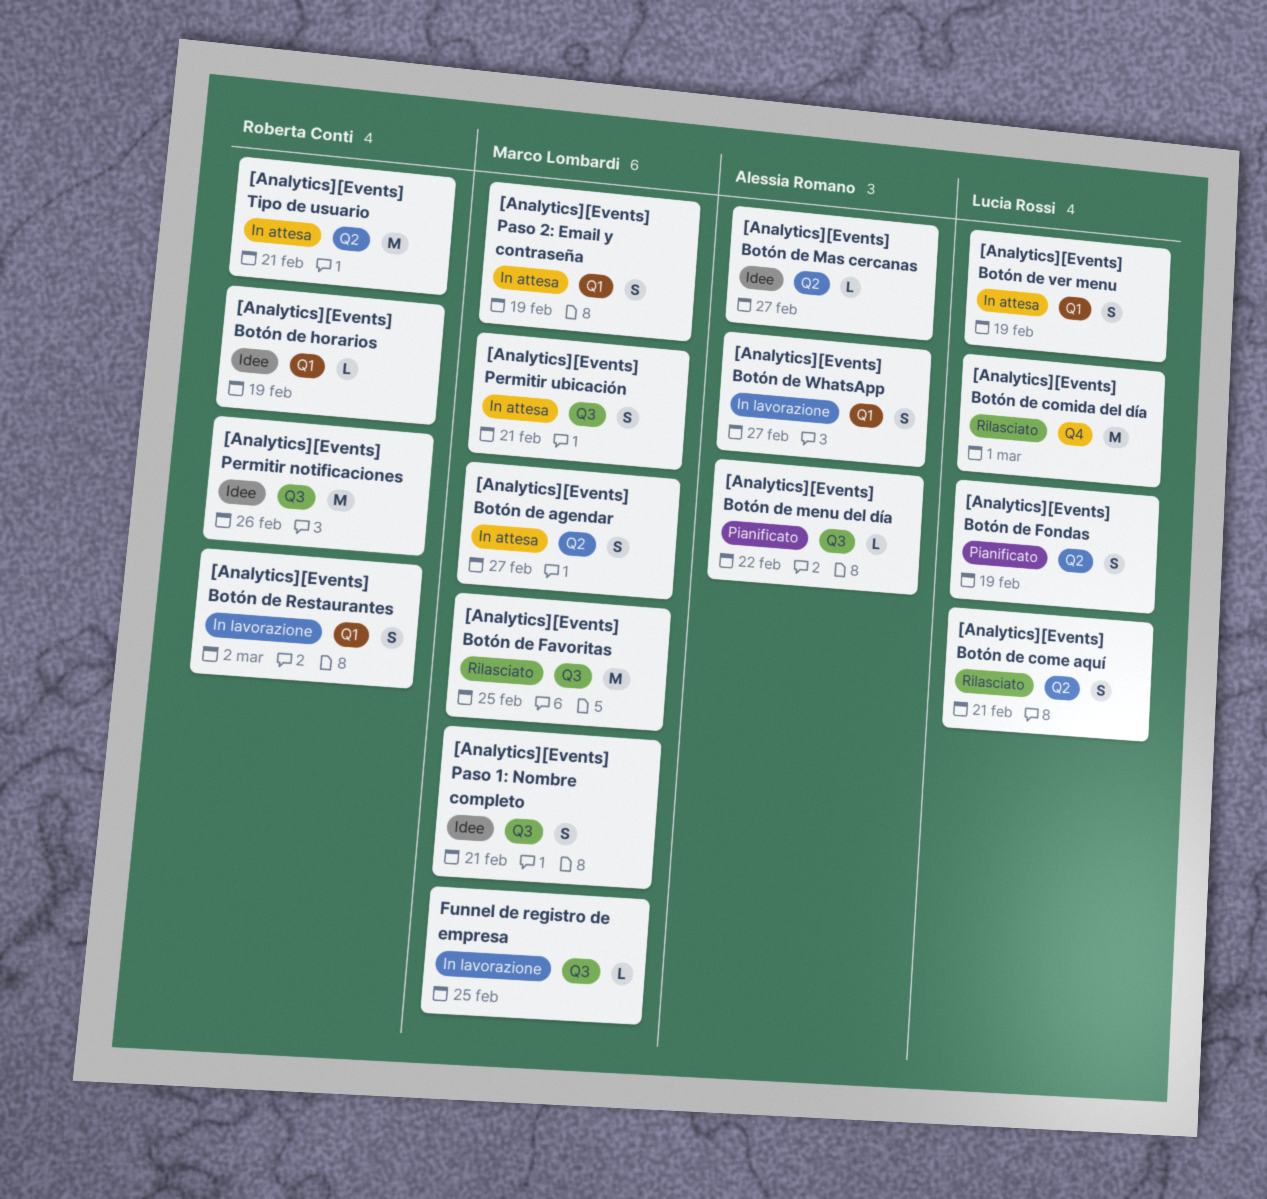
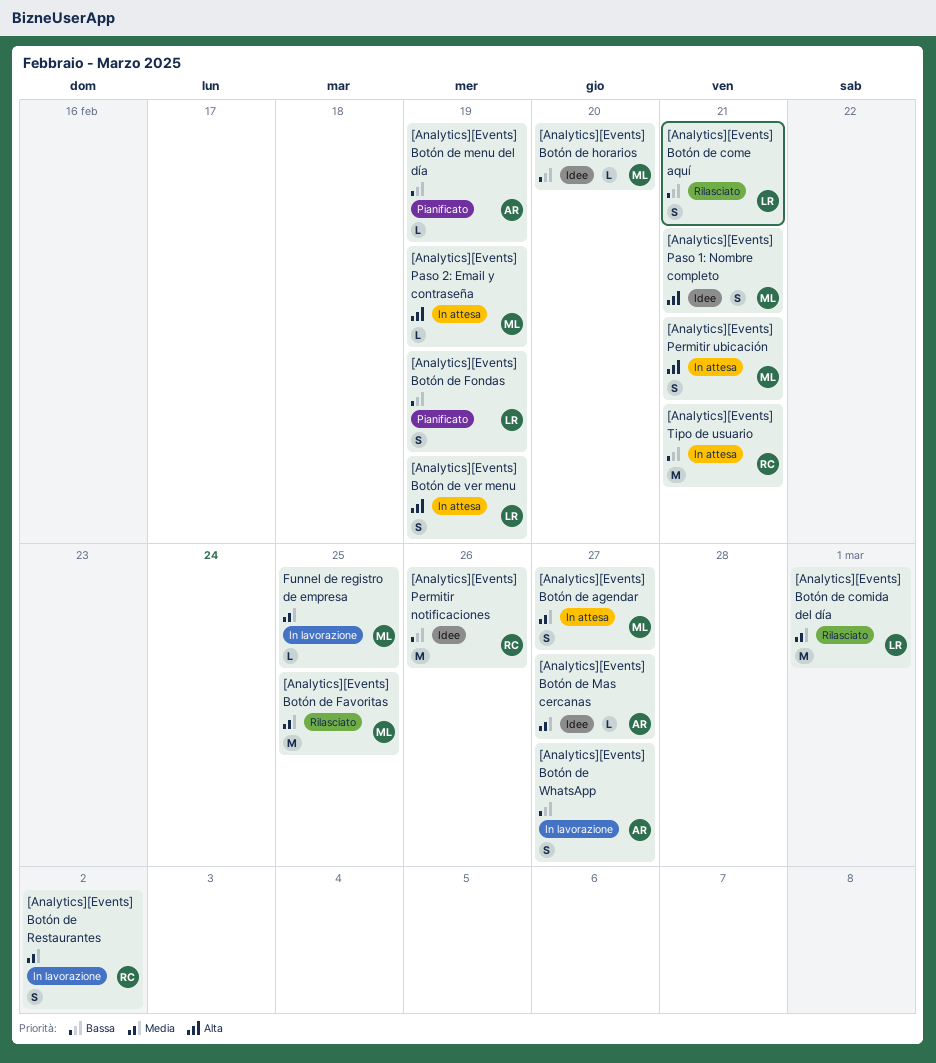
[Analytics][Events] Botón de horarios, owner: Roberta Conti -> Marco Lombardi
[Analytics][Events] Botón de horarios, due: Feb 19 -> Feb 20
[Analytics][Events] Botón de menu del día, due: Feb 22 -> Feb 19
[Analytics][Events] Paso 2: Email y contraseña, estimate: S -> L

